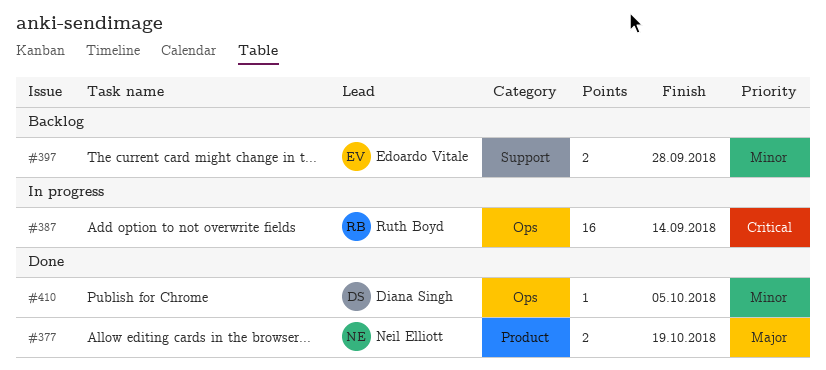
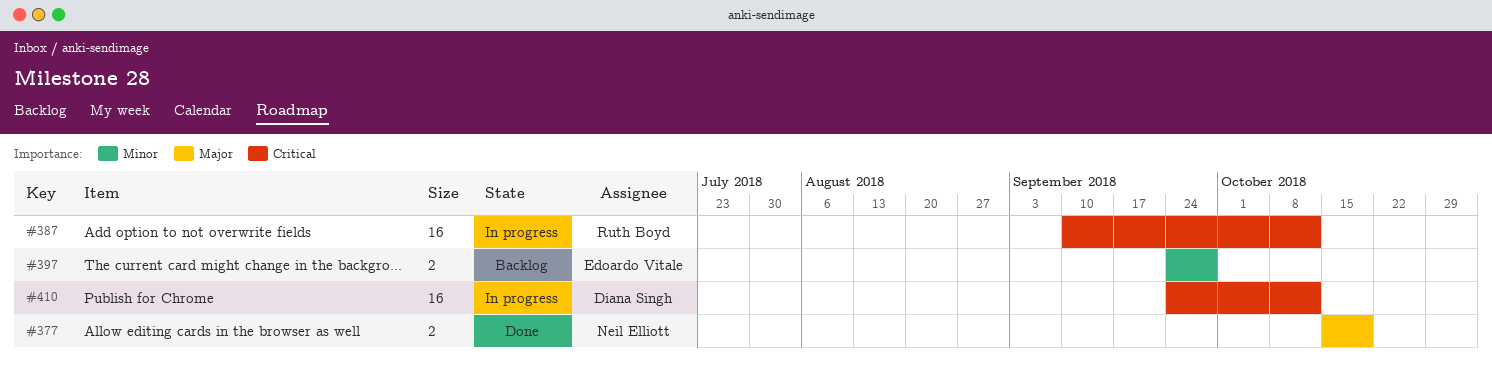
#387, due: Sep 14 -> Oct 12
#410, status: Done -> In progress
#410, priority: Minor -> Critical
#410, estimate: 1 -> 16
#410, due: Oct 5 -> Oct 12

